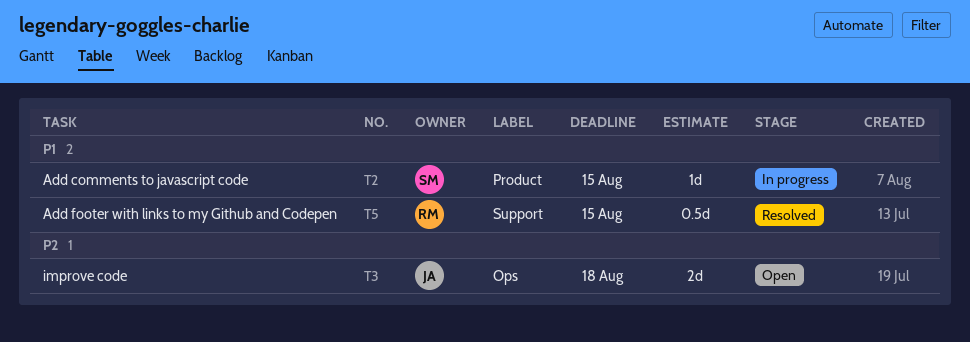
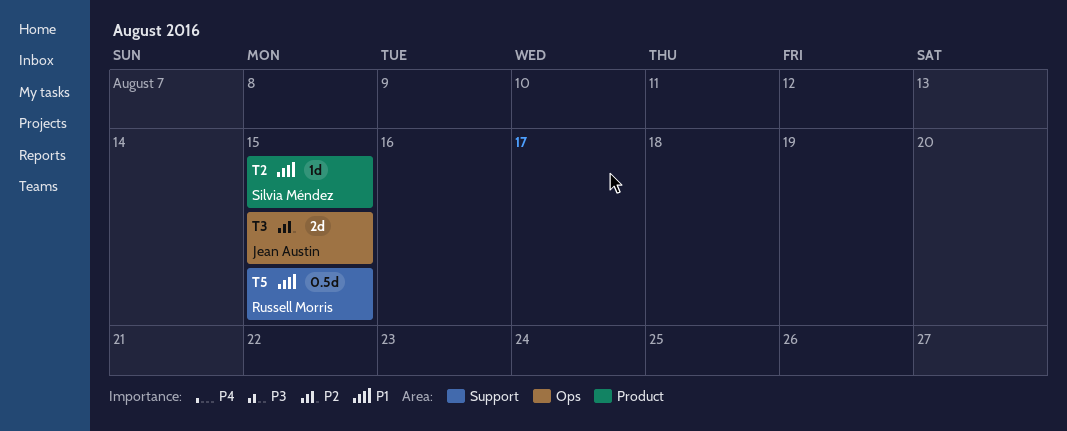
T3, due: Aug 18 -> Aug 15

